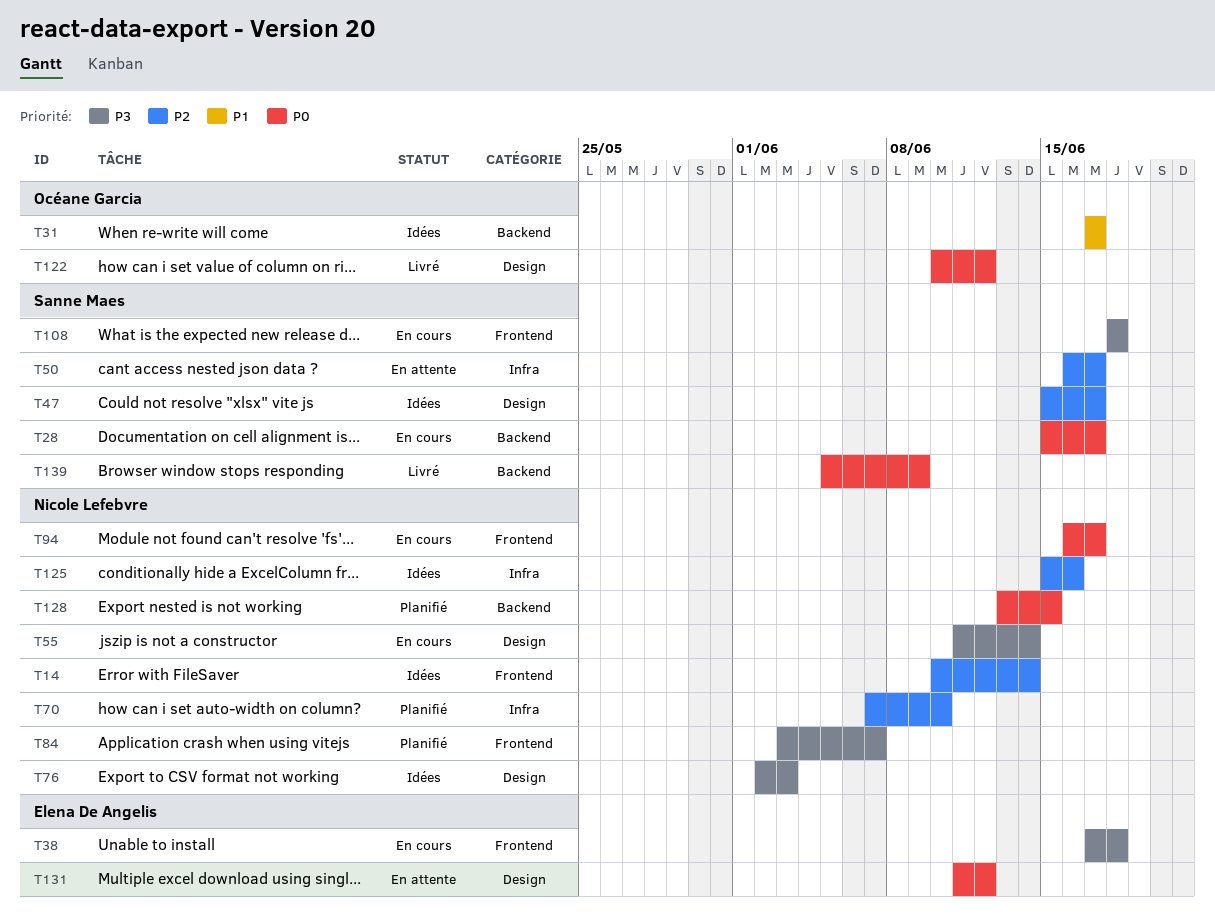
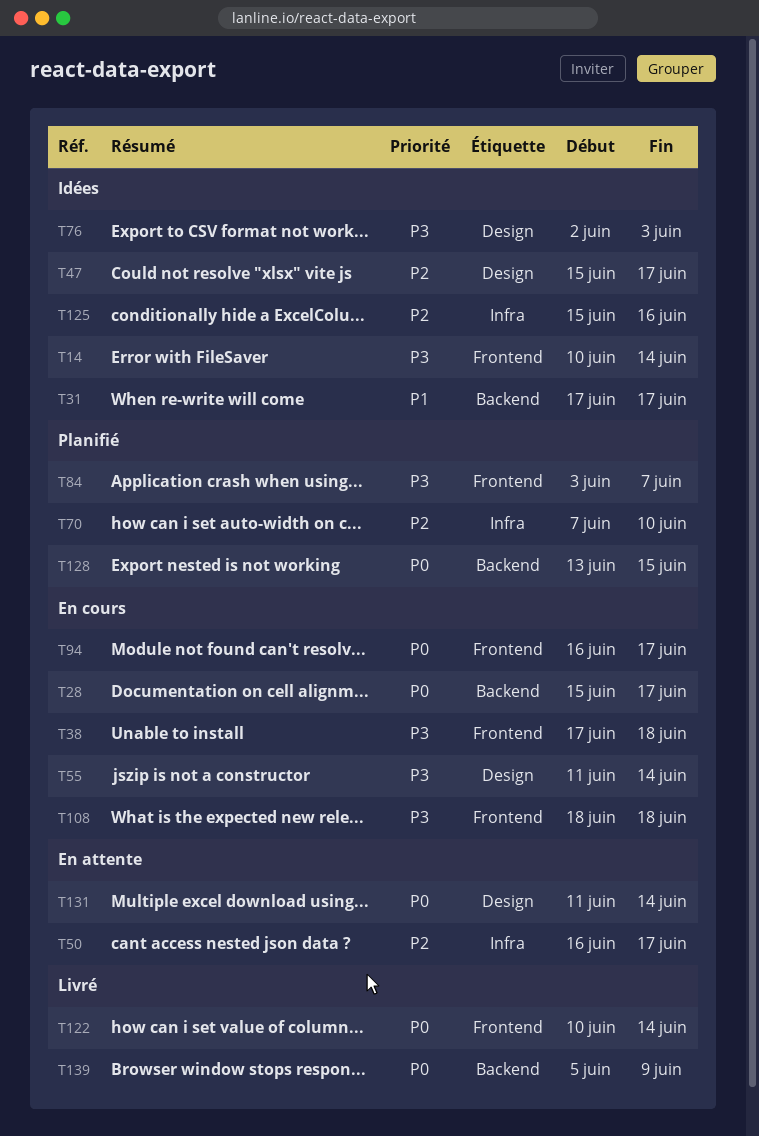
T14, priority: P2 -> P3
T122, label: Design -> Frontend
T122, due: Jun 12 -> Jun 14
T131, due: Jun 12 -> Jun 14

